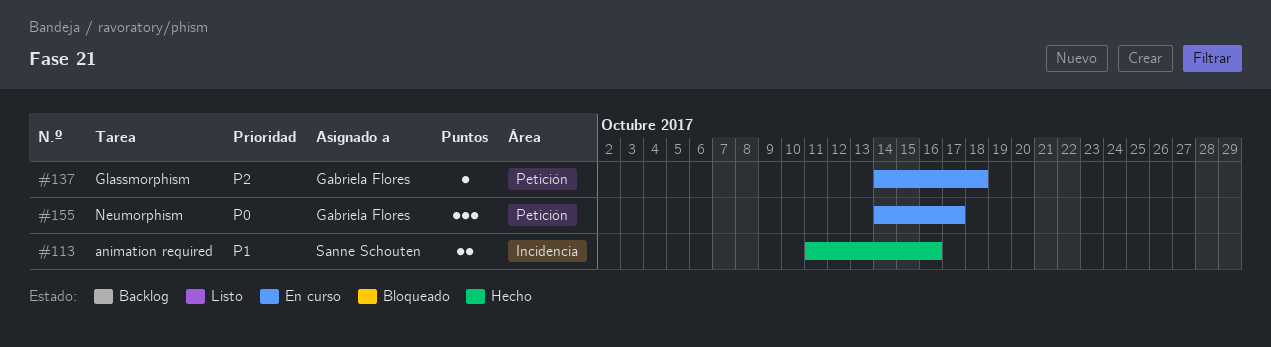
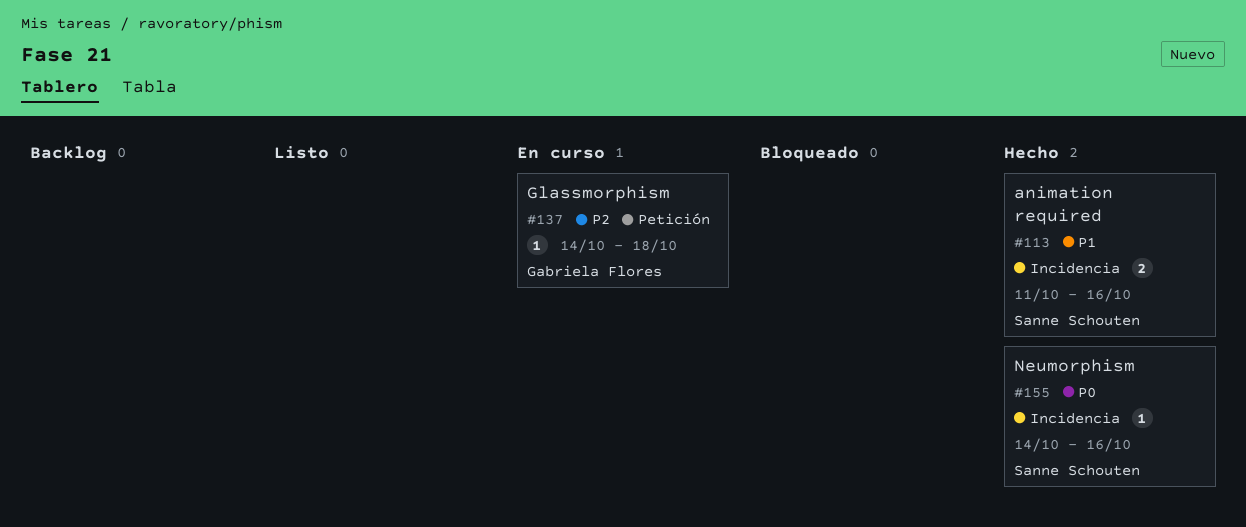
#155, status: En curso -> Hecho
#155, owner: Gabriela Flores -> Sanne Schouten
#155, label: Petición -> Incidencia
#155, estimate: 3 -> 1
#155, due: Oct 17 -> Oct 16

